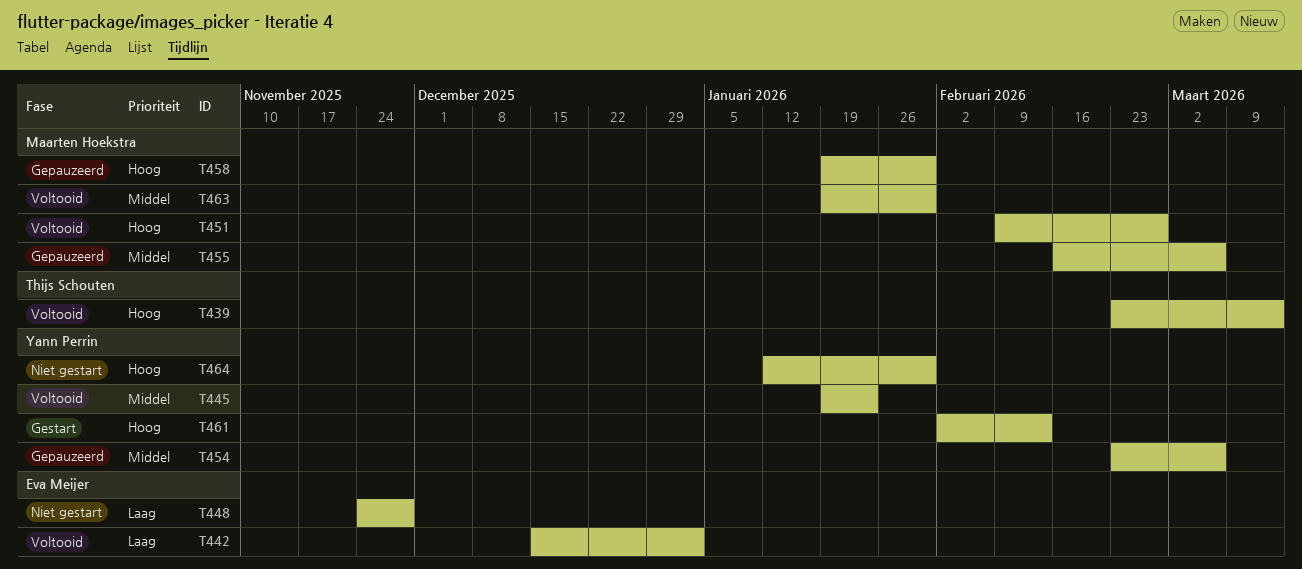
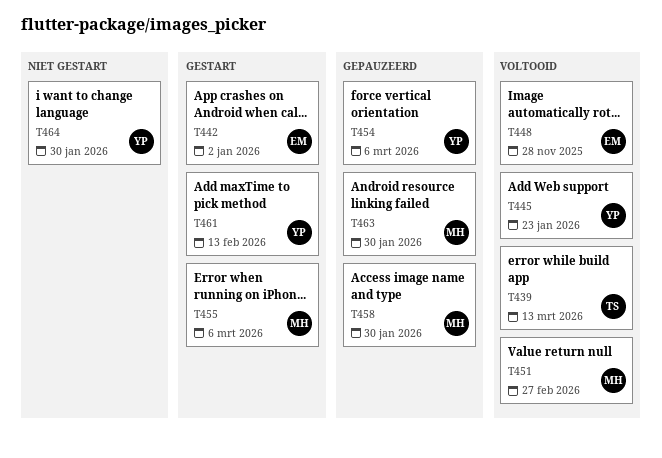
T442, status: Voltooid -> Gestart
T448, status: Niet gestart -> Voltooid
T455, status: Gepauzeerd -> Gestart
T463, status: Voltooid -> Gepauzeerd

